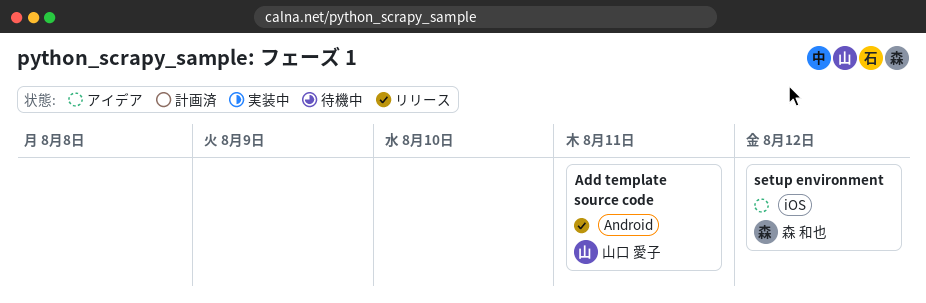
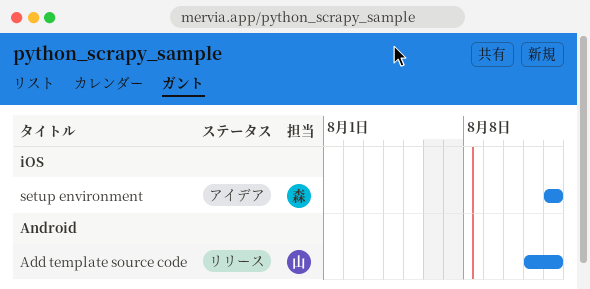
Add template source code, due: Aug 11 -> Aug 12

